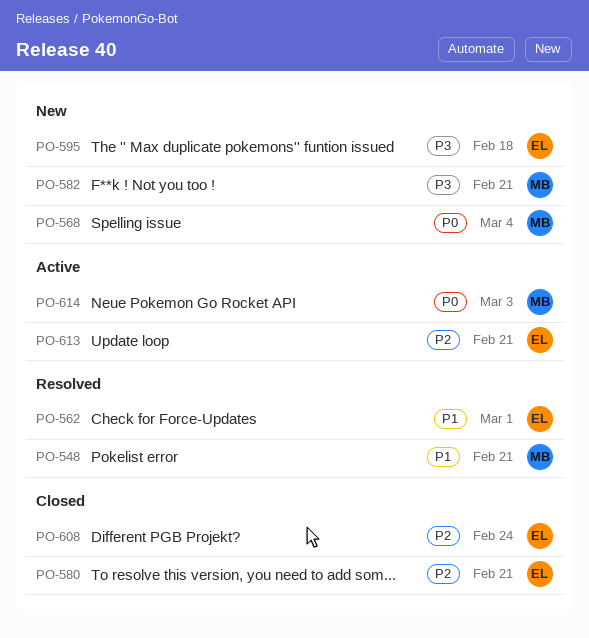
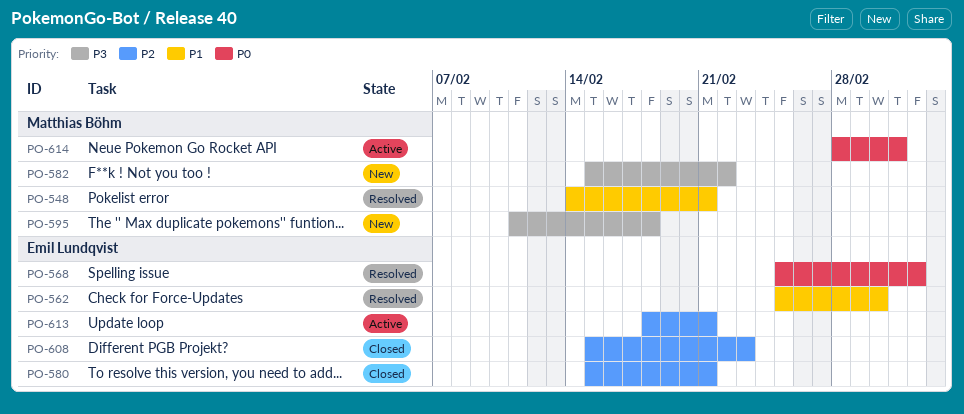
PO-562, due: Mar 1 -> Mar 2
PO-568, status: New -> Resolved
PO-568, owner: Matthias Böhm -> Emil Lundqvist
PO-582, due: Feb 21 -> Feb 22
PO-595, owner: Emil Lundqvist -> Matthias Böhm
PO-608, due: Feb 24 -> Feb 23

